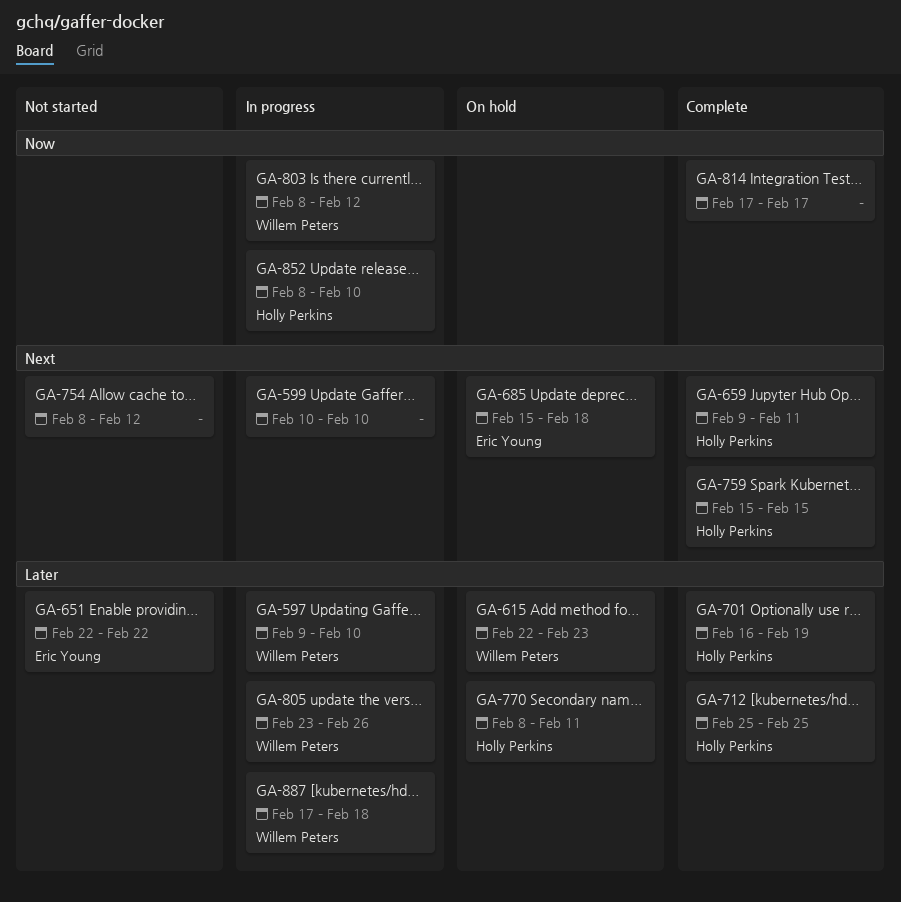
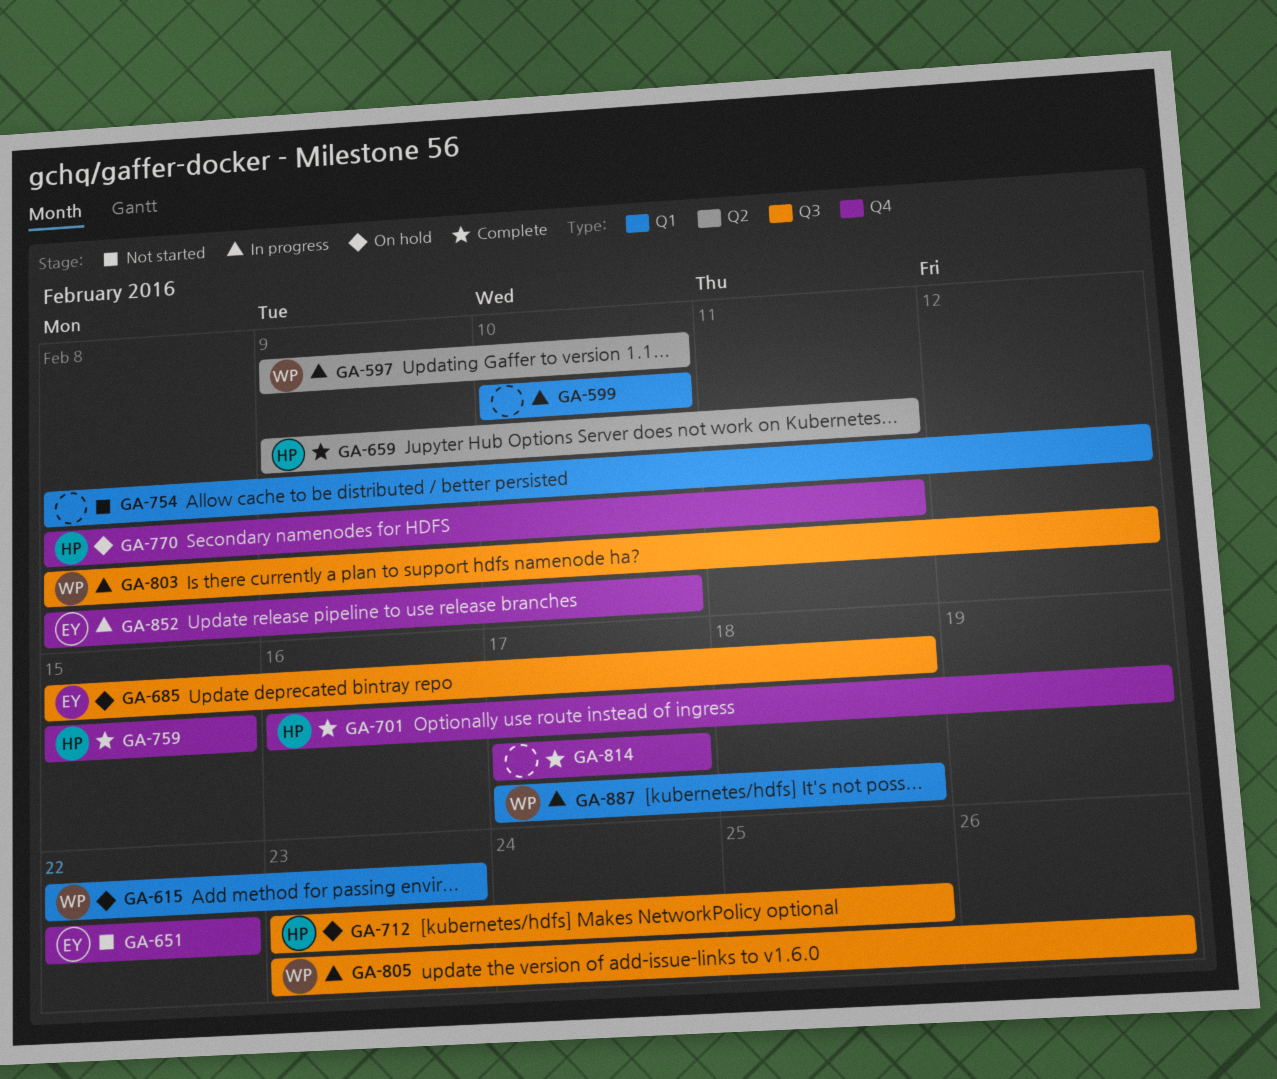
GA-712, status: Complete -> On hold
GA-712, start: Feb 25 -> Feb 23
GA-852, owner: Holly Perkins -> Eric Young

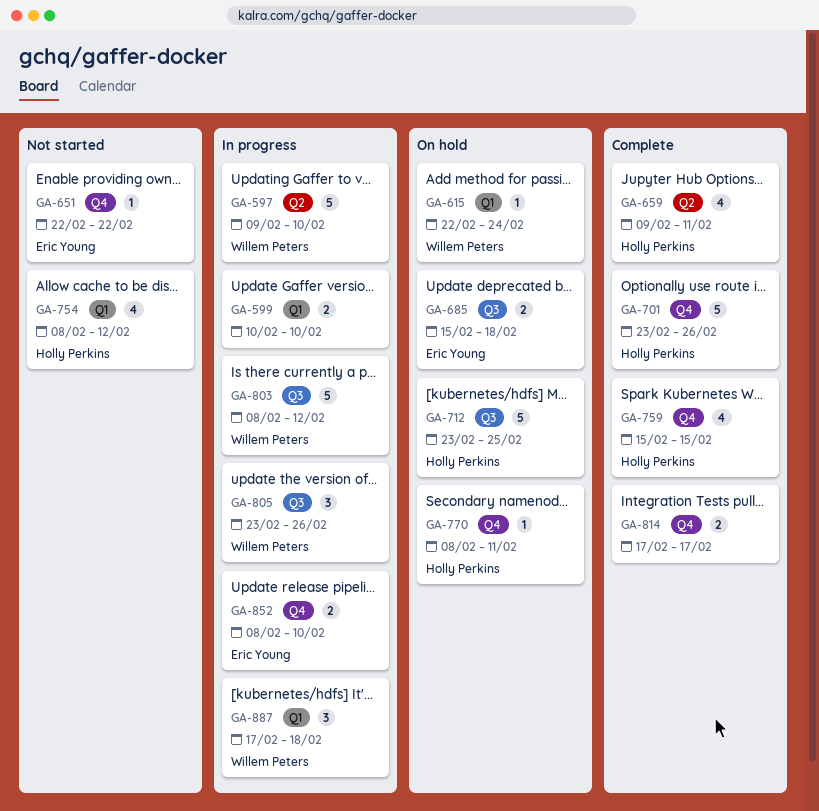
GA-615, due: Feb 23 -> Feb 24
GA-701, start: Feb 16 -> Feb 23
GA-701, due: Feb 19 -> Feb 26
GA-754, owner: none -> Holly Perkins

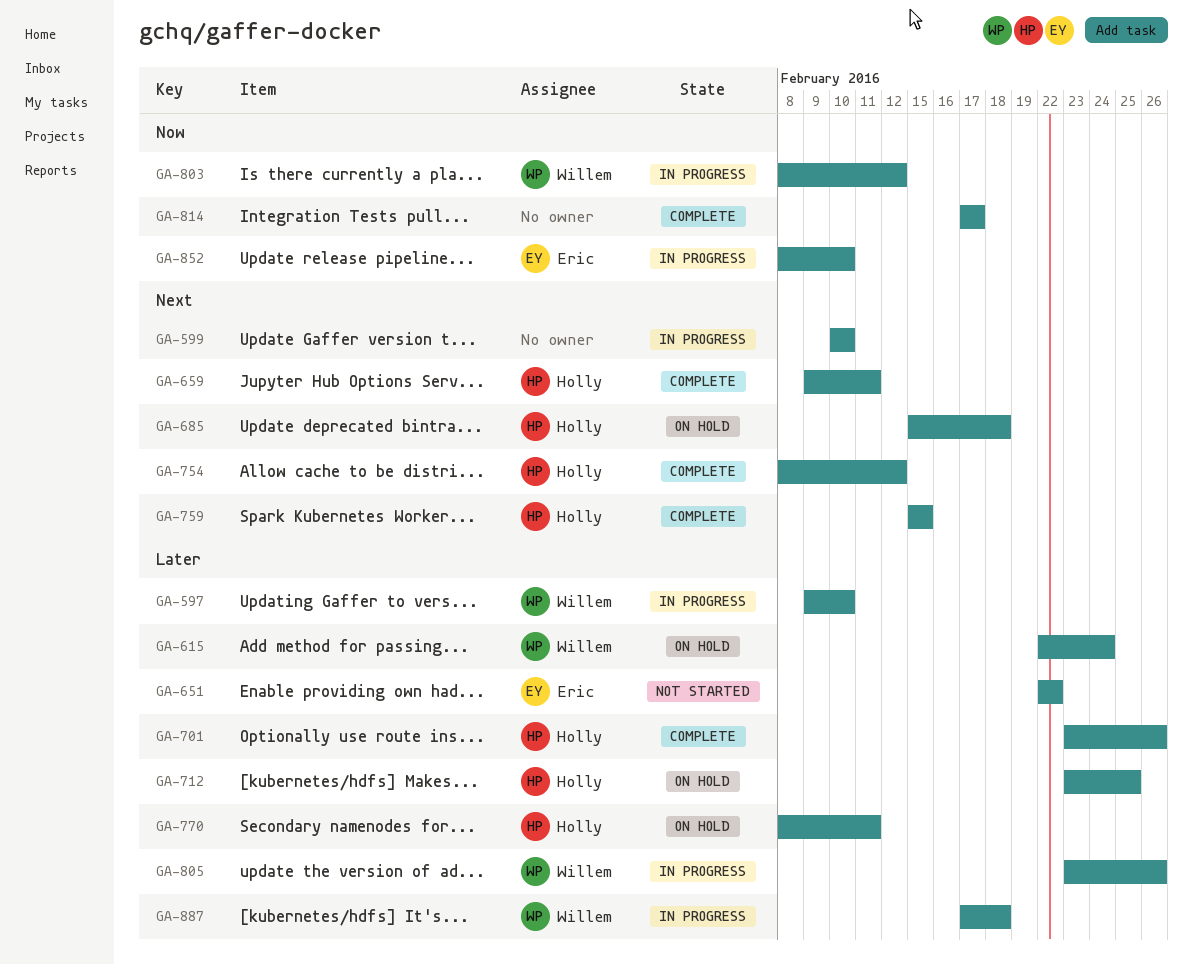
GA-685, owner: Eric Young -> Holly Perkins
GA-754, status: Not started -> Complete

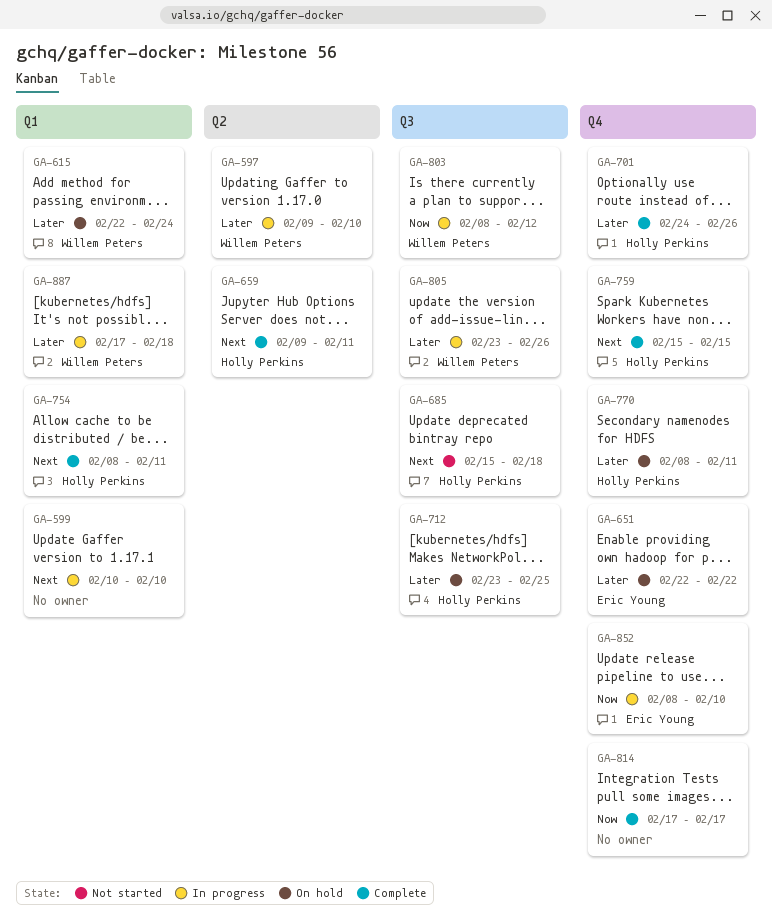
GA-651, status: Not started -> On hold
GA-685, status: On hold -> Not started
GA-701, start: Feb 23 -> Feb 24
GA-754, due: Feb 12 -> Feb 11

